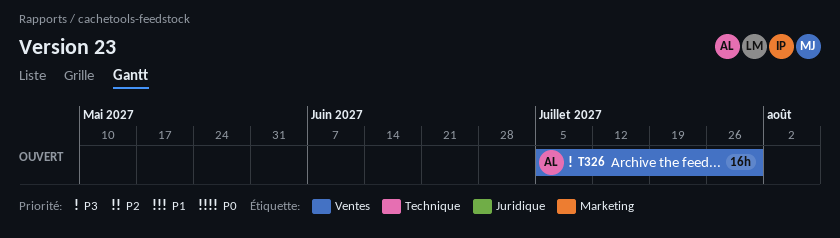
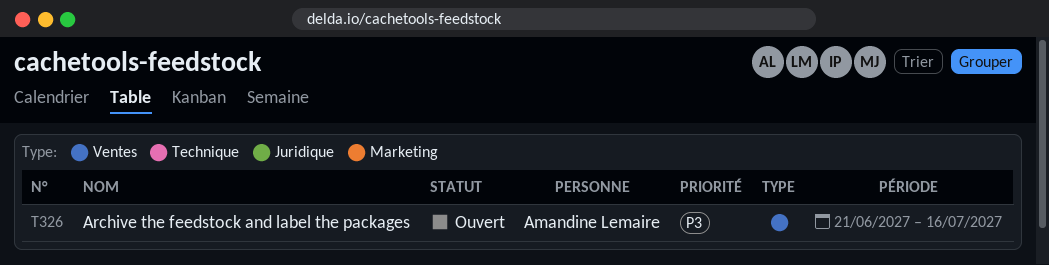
T326, start: Jul 5 -> Jun 21
T326, due: Jul 30 -> Jul 16

